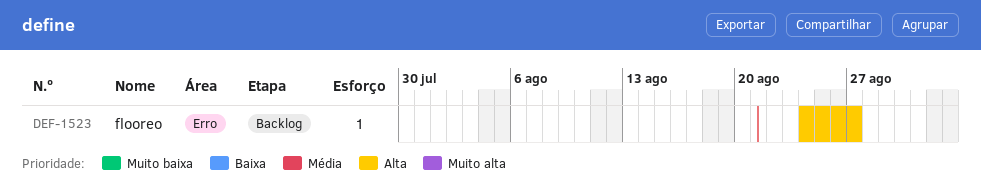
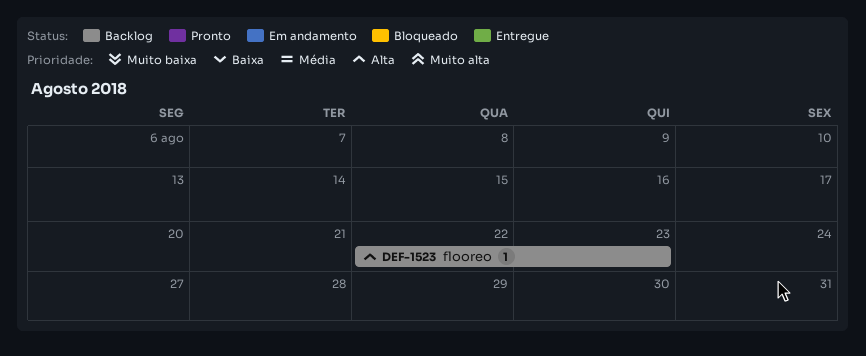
DEF-1523, start: Aug 24 -> Aug 22
DEF-1523, due: Aug 27 -> Aug 23

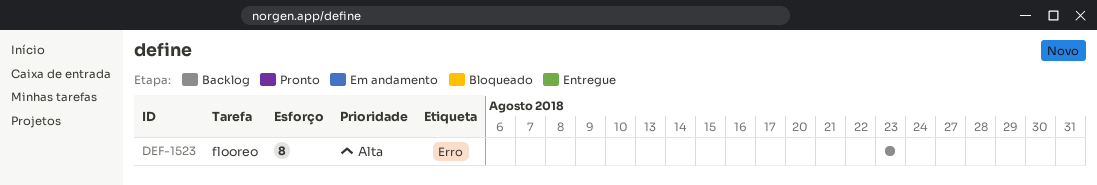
DEF-1523, estimate: 1 -> 8
DEF-1523, start: Aug 22 -> Aug 23

